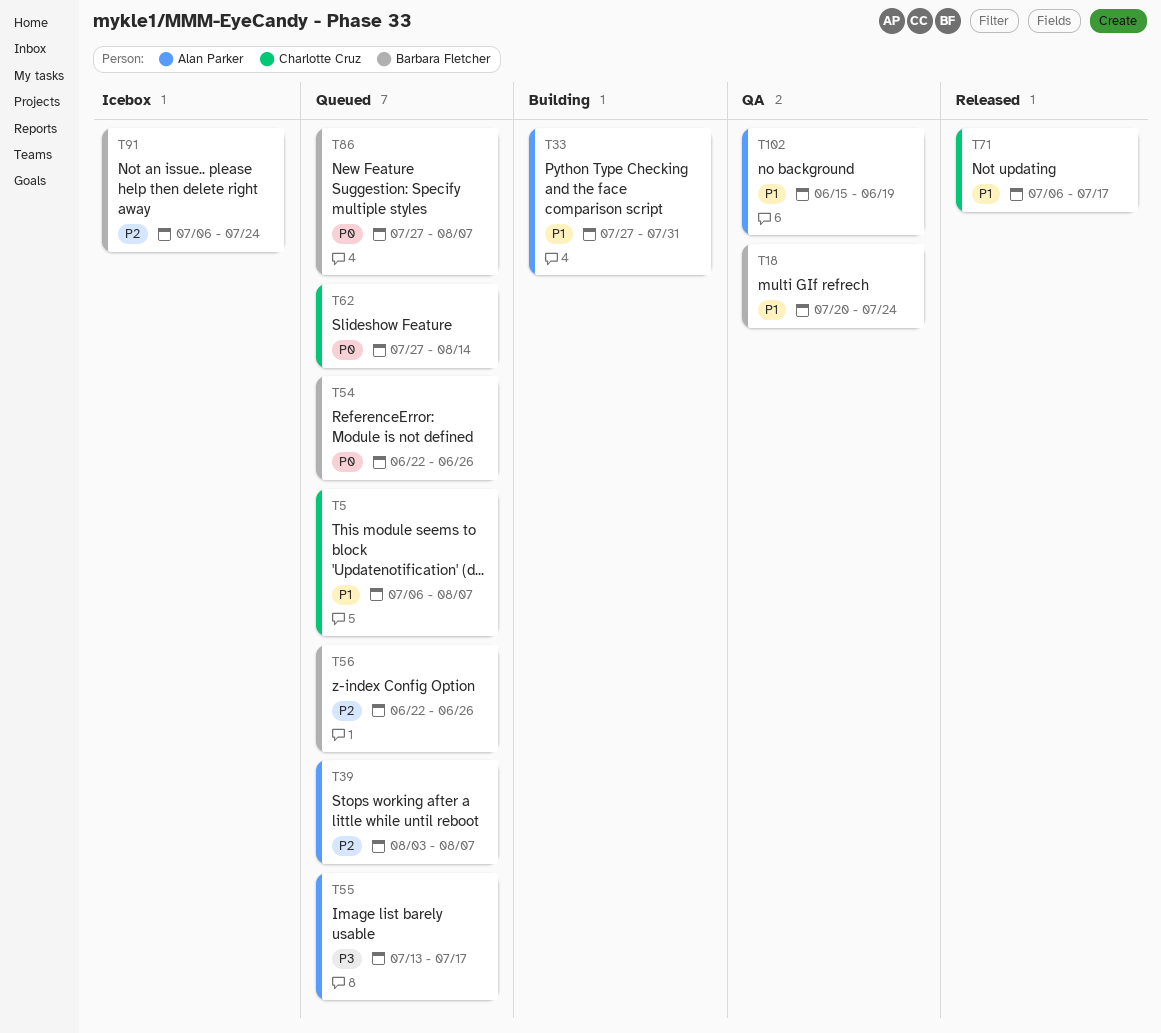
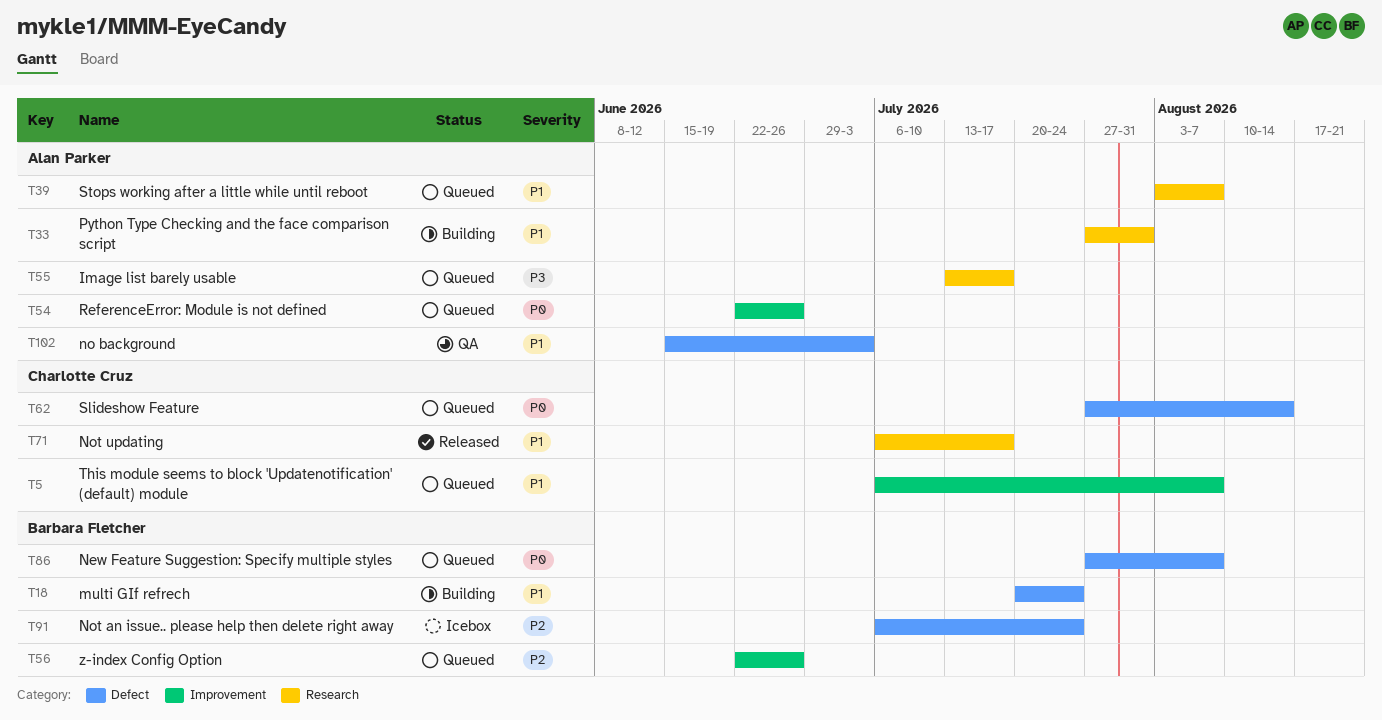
T18, status: QA -> Building
T39, priority: P2 -> P1
T54, owner: Barbara Fletcher -> Alan Parker
T102, due: Jun 19 -> Jul 3

